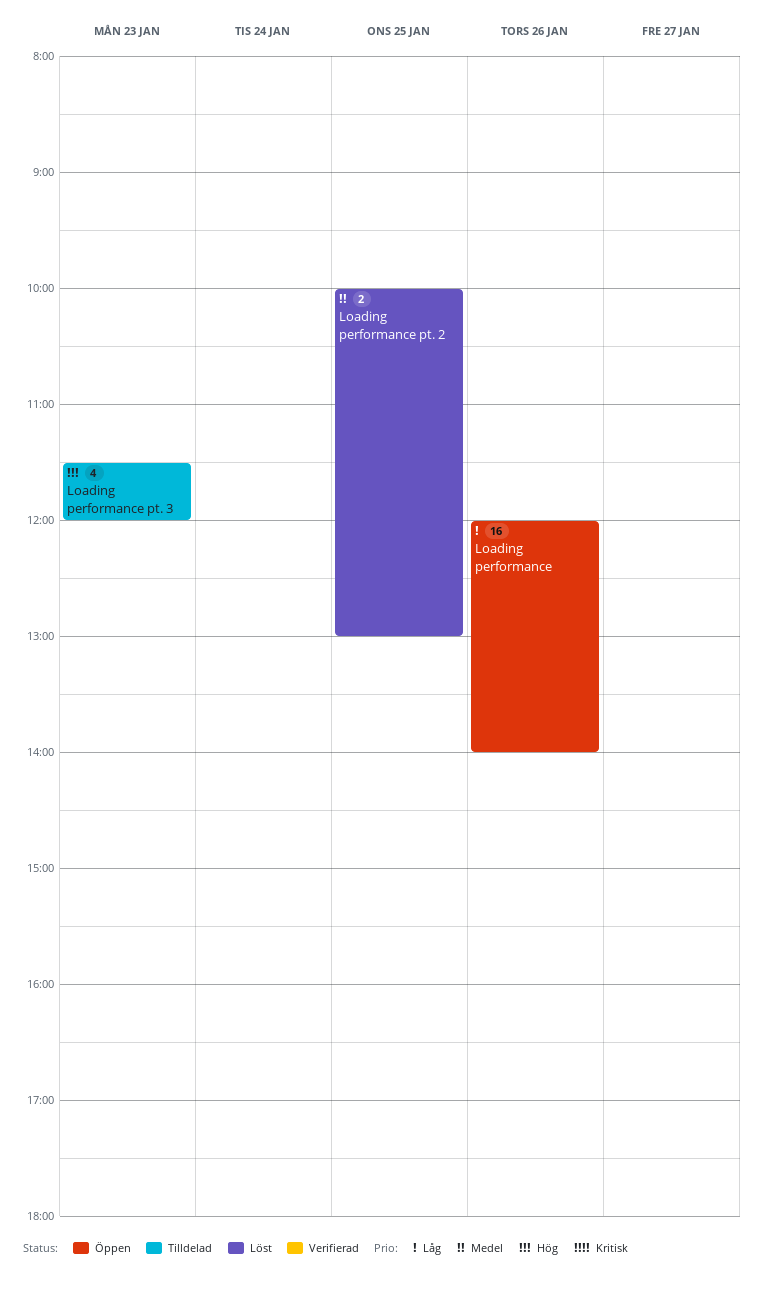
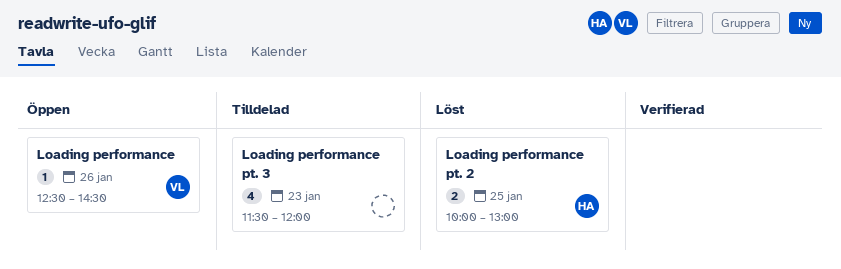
Loading performance, estimate: 16 -> 1
Loading performance, begins: 12:00 -> 12:30
Loading performance, ends: 14:00 -> 14:30

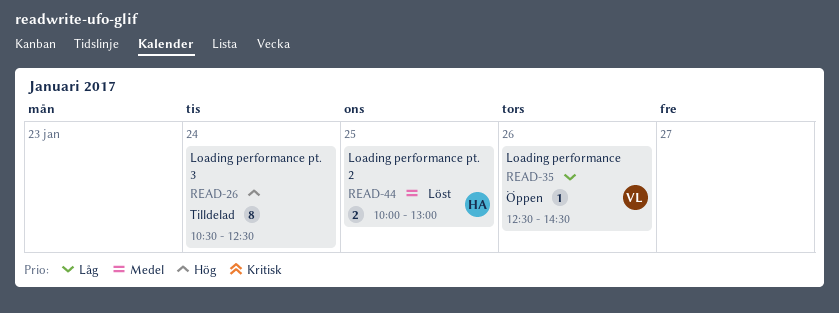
Loading performance pt. 3, estimate: 4 -> 8
Loading performance pt. 3, day: Jan 23 -> Jan 24
Loading performance pt. 3, begins: 11:30 -> 10:30
Loading performance pt. 3, ends: 12:00 -> 12:30

